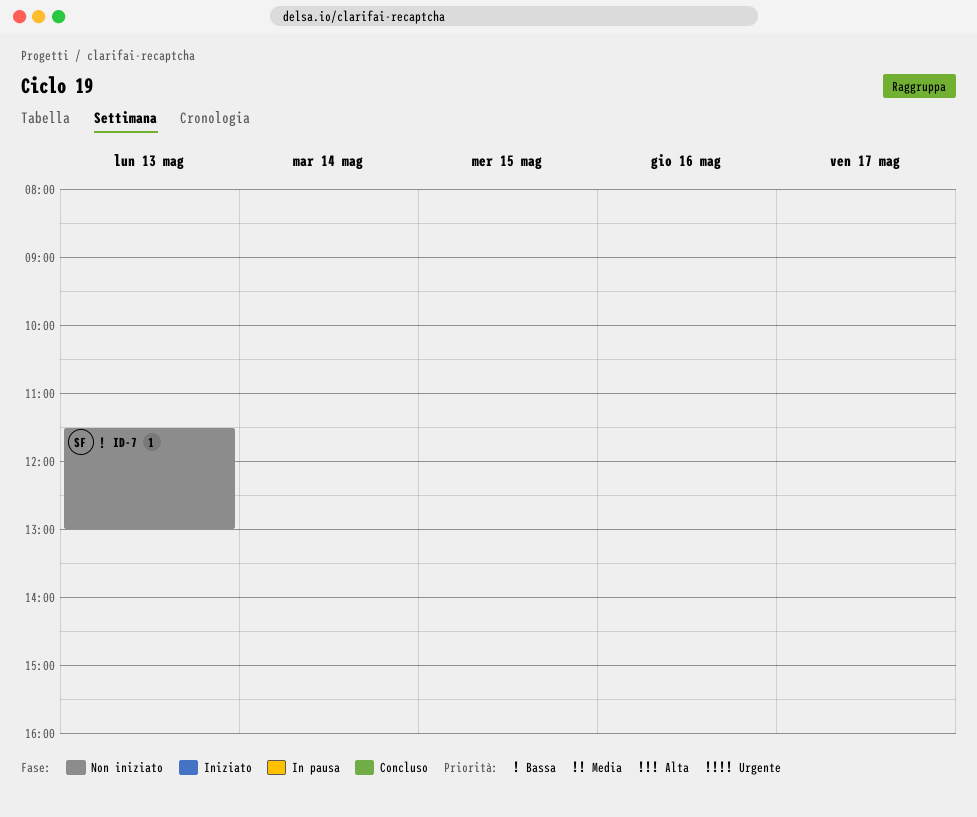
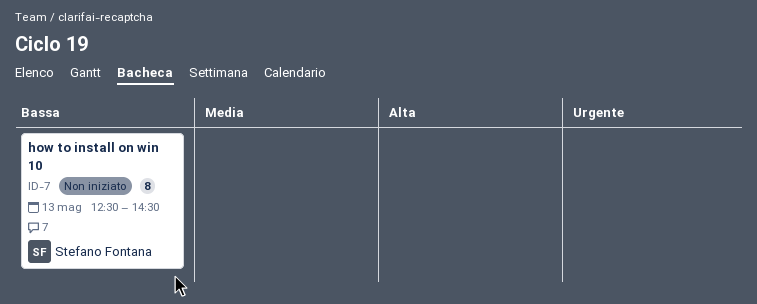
ID-7, estimate: 1 -> 8
ID-7, begins: 11:30 -> 12:30
ID-7, ends: 13:00 -> 14:30

